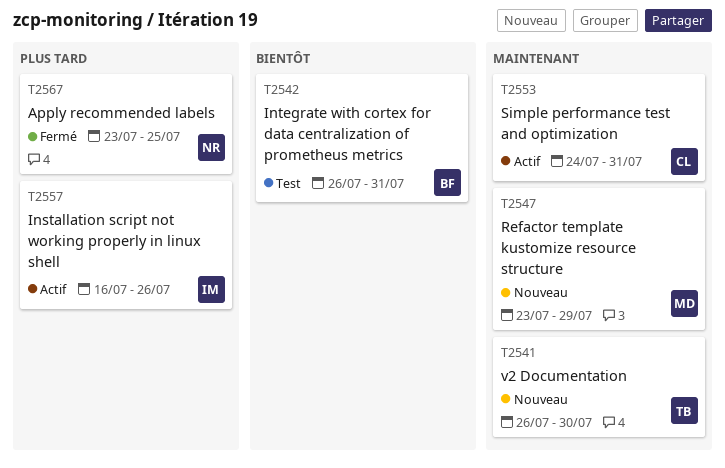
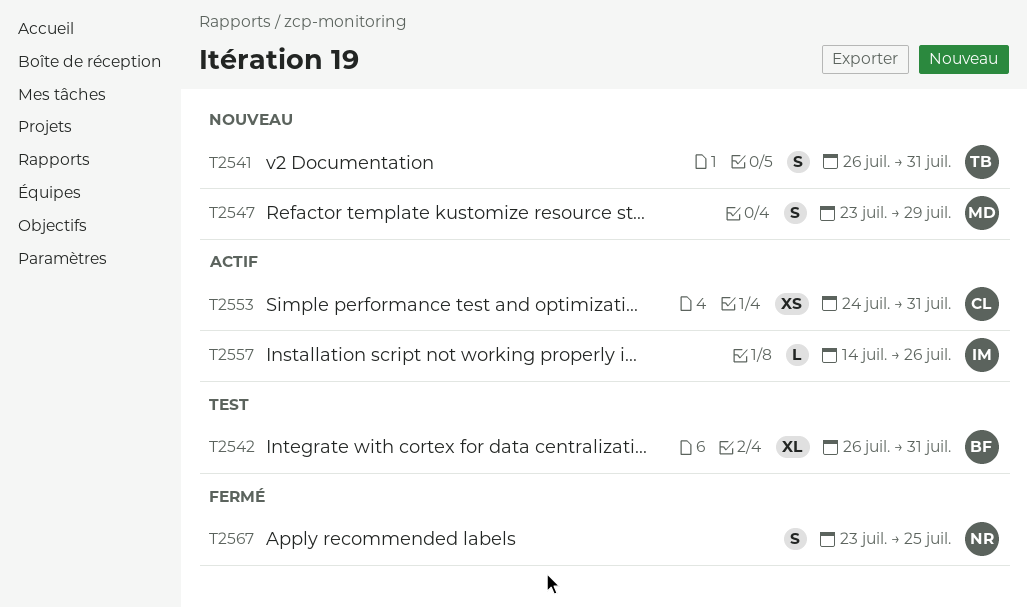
T2541, due: Jul 30 -> Jul 31
T2557, start: Jul 16 -> Jul 14

